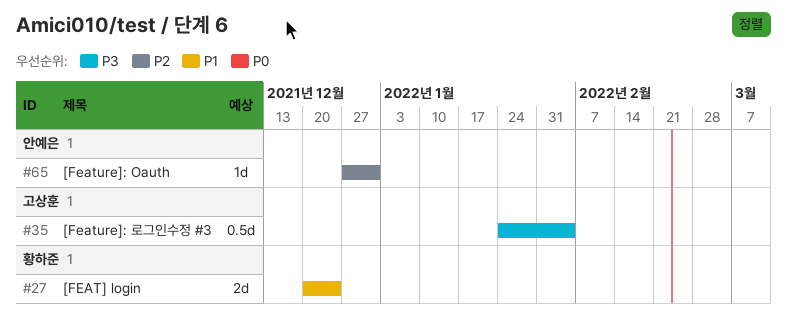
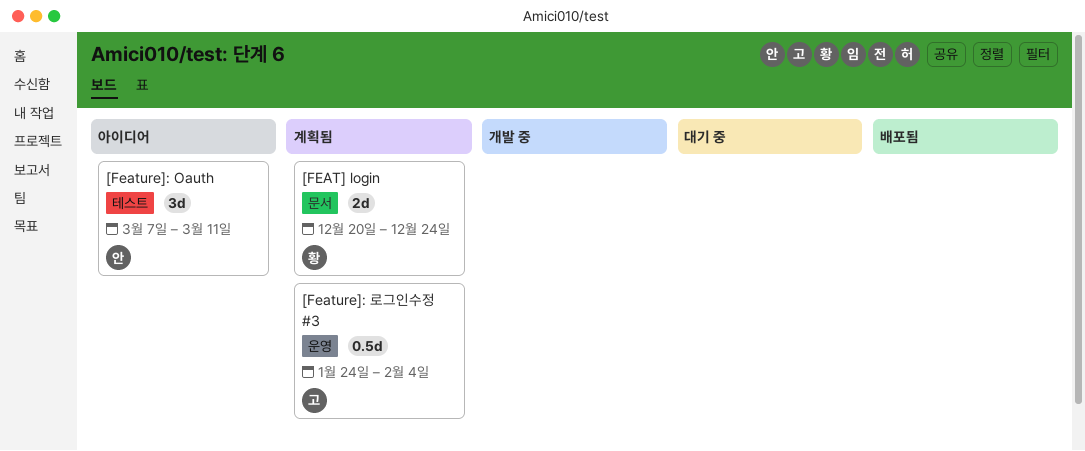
[Feature]: Oauth, estimate: 1d -> 3d
[Feature]: Oauth, start: Dec 27 -> Mar 7
[Feature]: Oauth, due: Dec 31 -> Mar 11

